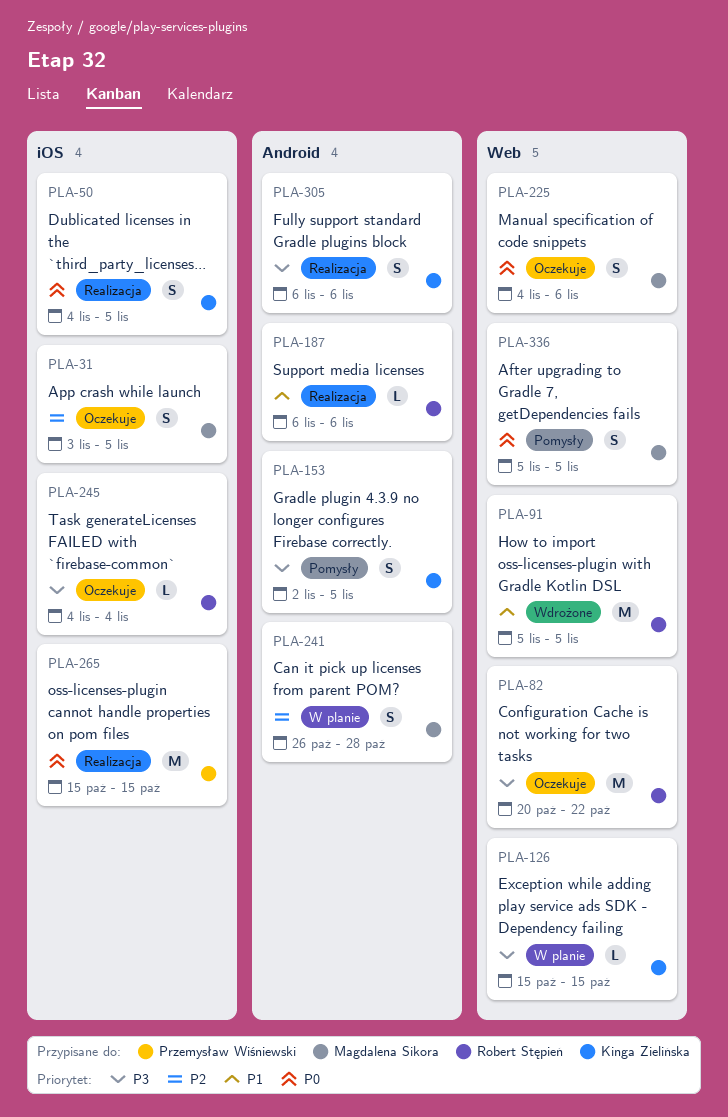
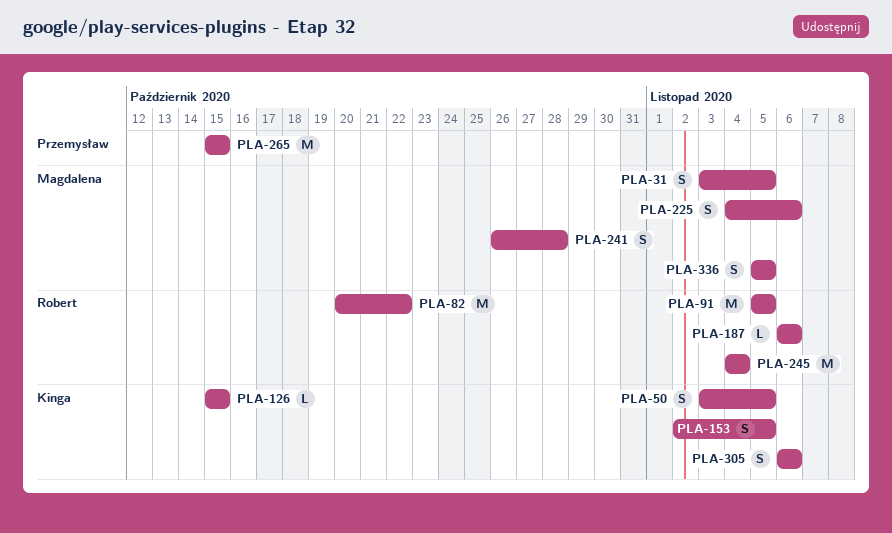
PLA-50, start: Nov 4 -> Nov 3
PLA-245, estimate: L -> M

